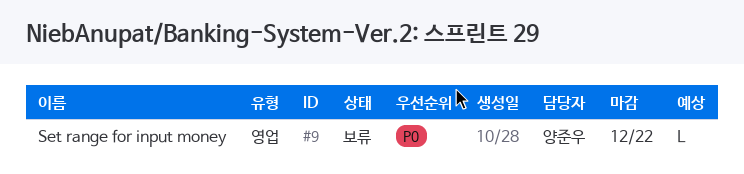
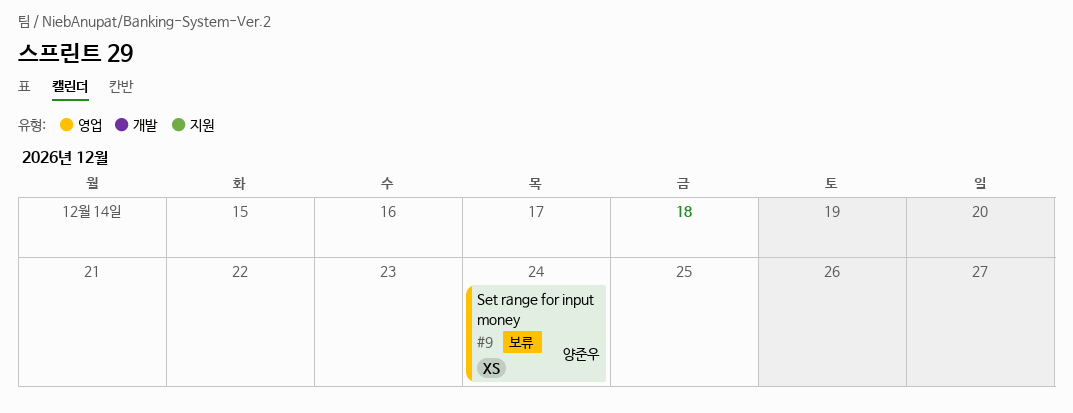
#9, estimate: L -> XS
#9, due: Dec 22 -> Dec 24

